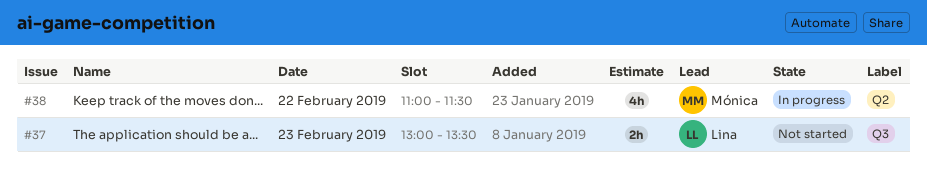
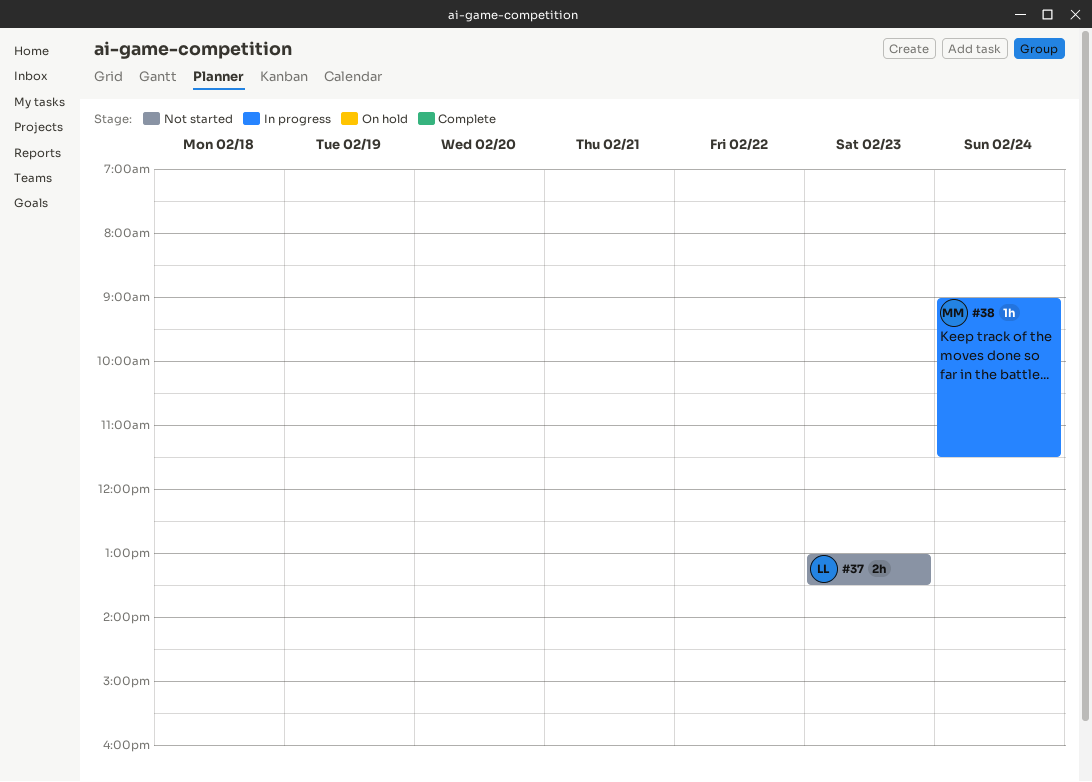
#38, estimate: 4h -> 1h
#38, day: Feb 22 -> Feb 24
#38, begins: 11:00 -> 09:00

